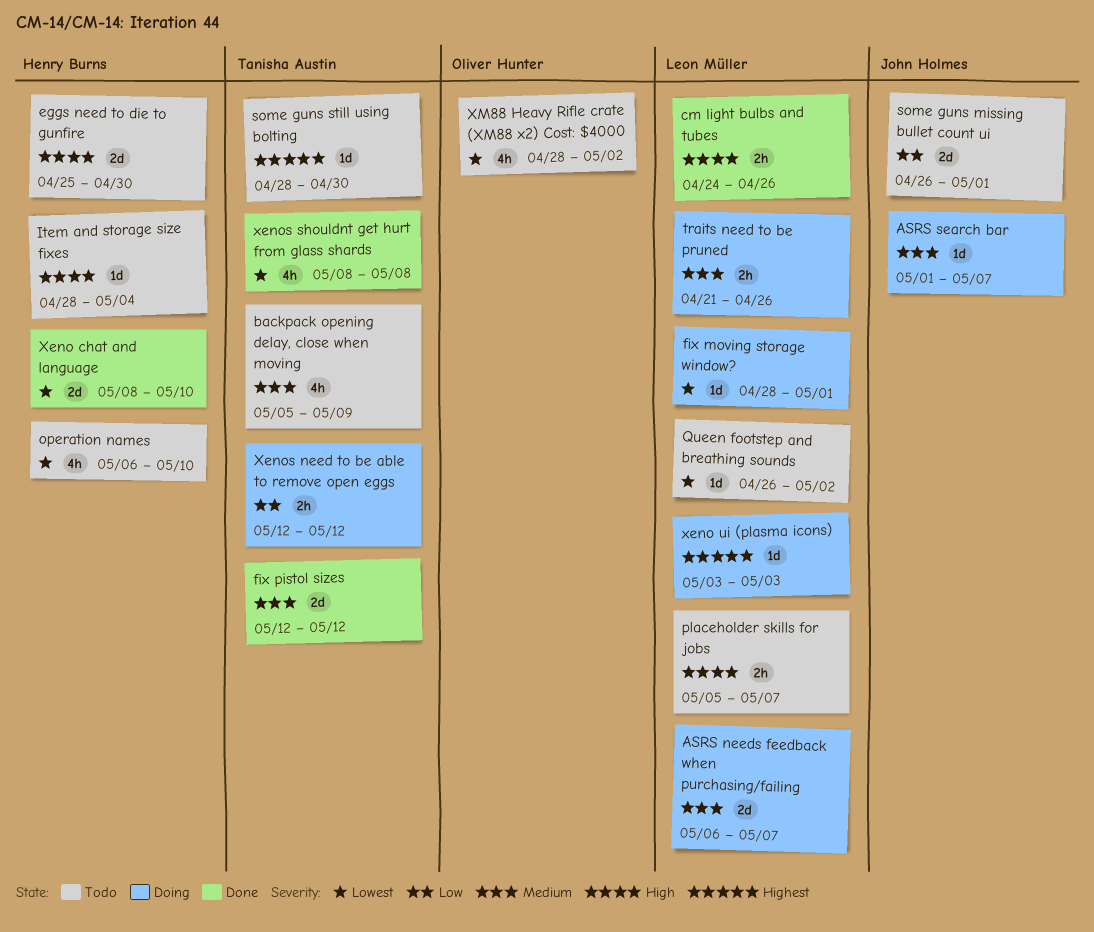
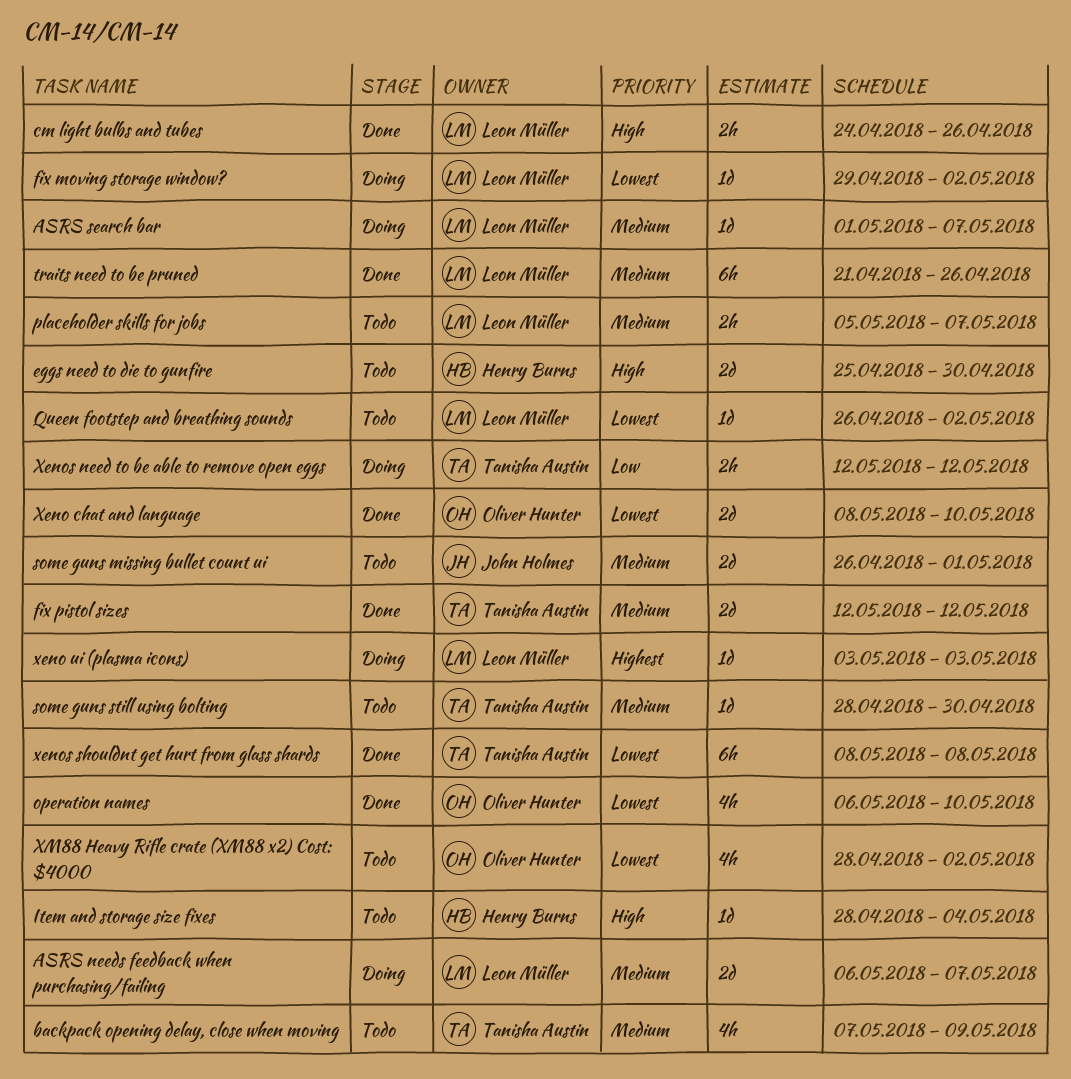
ASRS search bar, owner: John Holmes -> Leon Müller
backpack opening delay, close when moving, start: May 5 -> May 7
fix moving storage window?, start: Apr 28 -> Apr 29
fix moving storage window?, due: May 1 -> May 2
operation names, status: Todo -> Done
operation names, owner: Henry Burns -> Oliver Hunter
placeholder skills for jobs, priority: High -> Medium
some guns missing bullet count ui, priority: Low -> Medium
some guns still using bolting, priority: Highest -> Medium
traits need to be pruned, status: Doing -> Done
traits need to be pruned, estimate: 2h -> 6h
Xeno chat and language, owner: Henry Burns -> Oliver Hunter
xenos shouldnt get hurt from glass shards, estimate: 4h -> 6h

